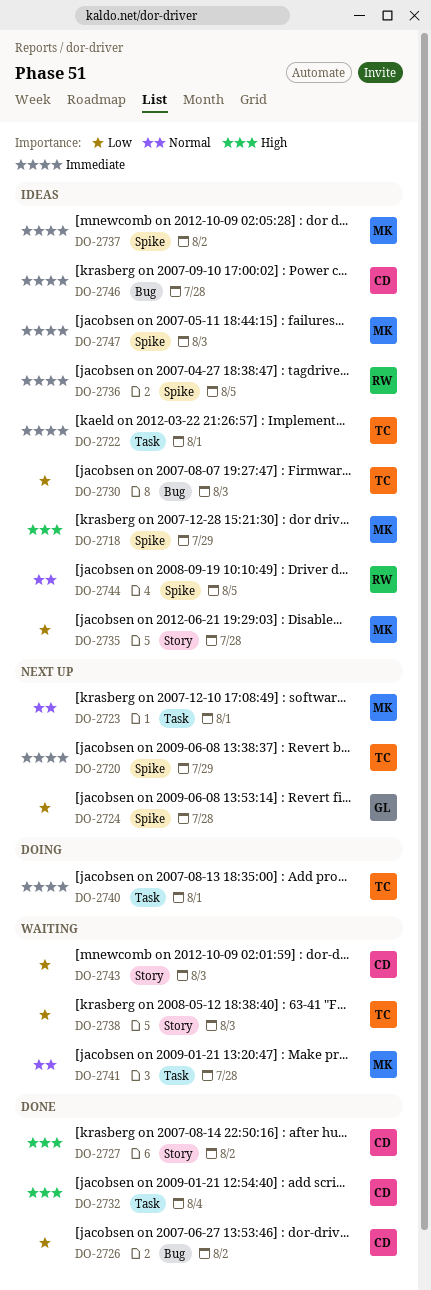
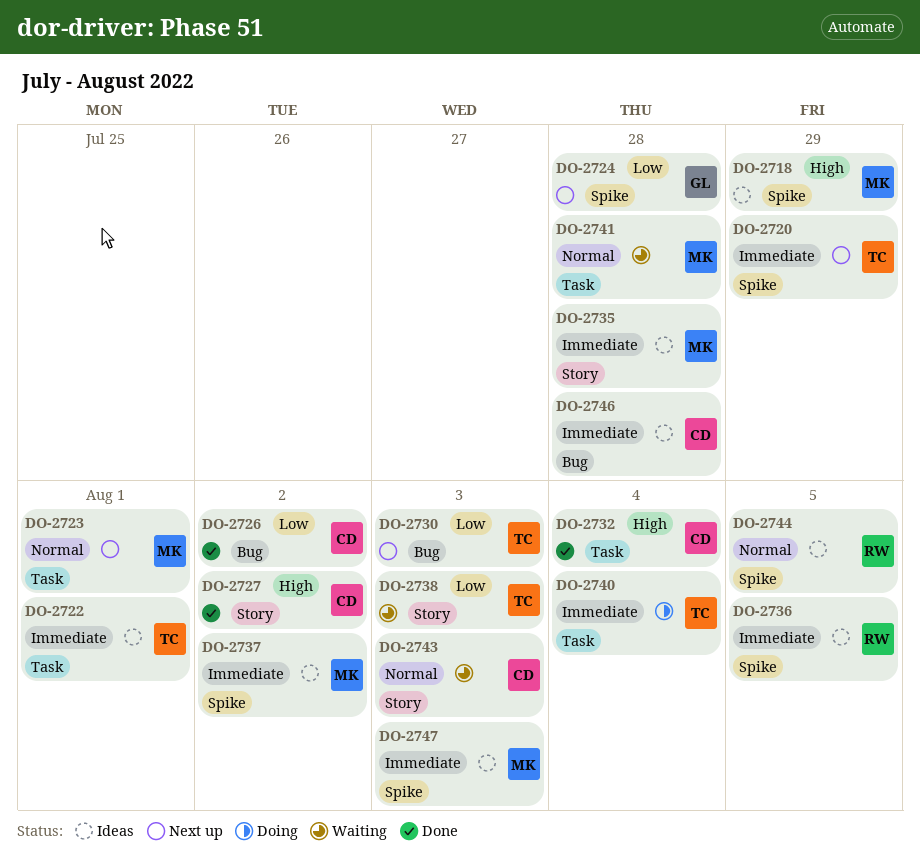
DO-2730, status: Ideas -> Next up
DO-2735, priority: Low -> Immediate
DO-2740, due: Aug 1 -> Aug 4
DO-2743, priority: Low -> Normal

